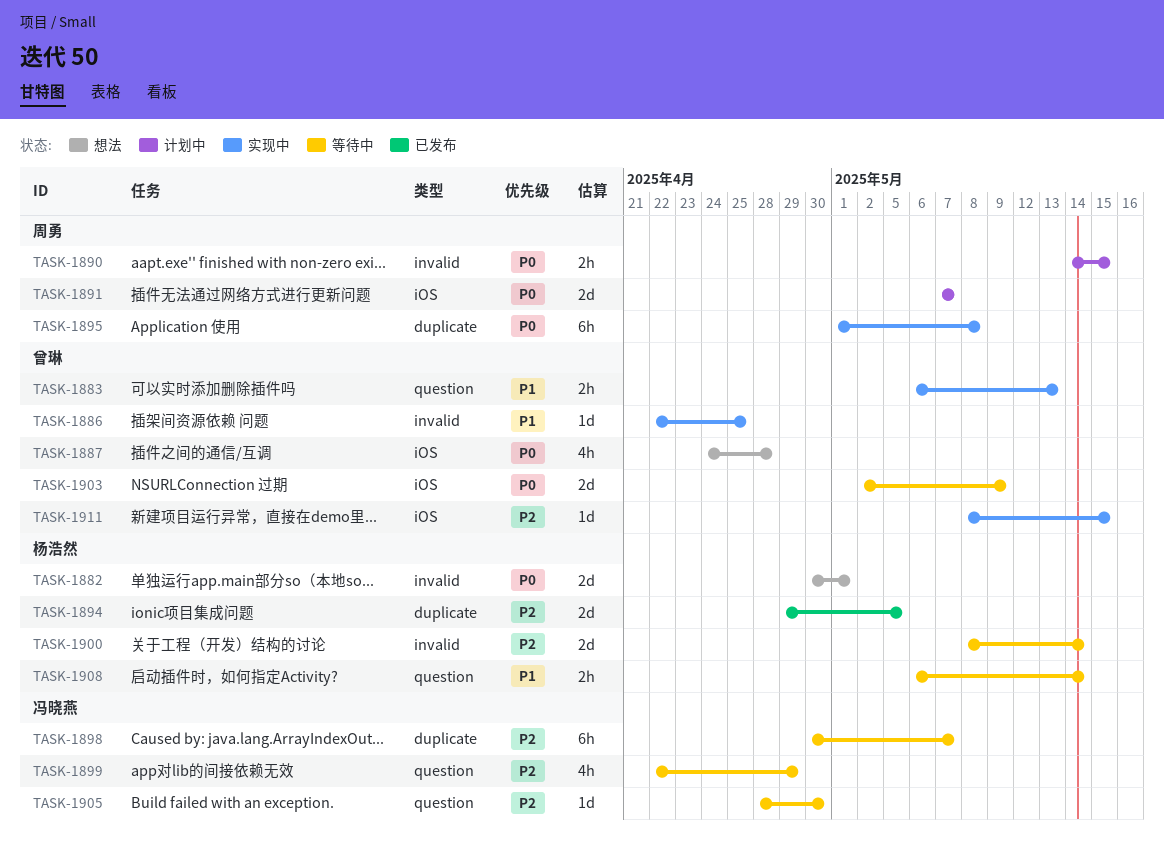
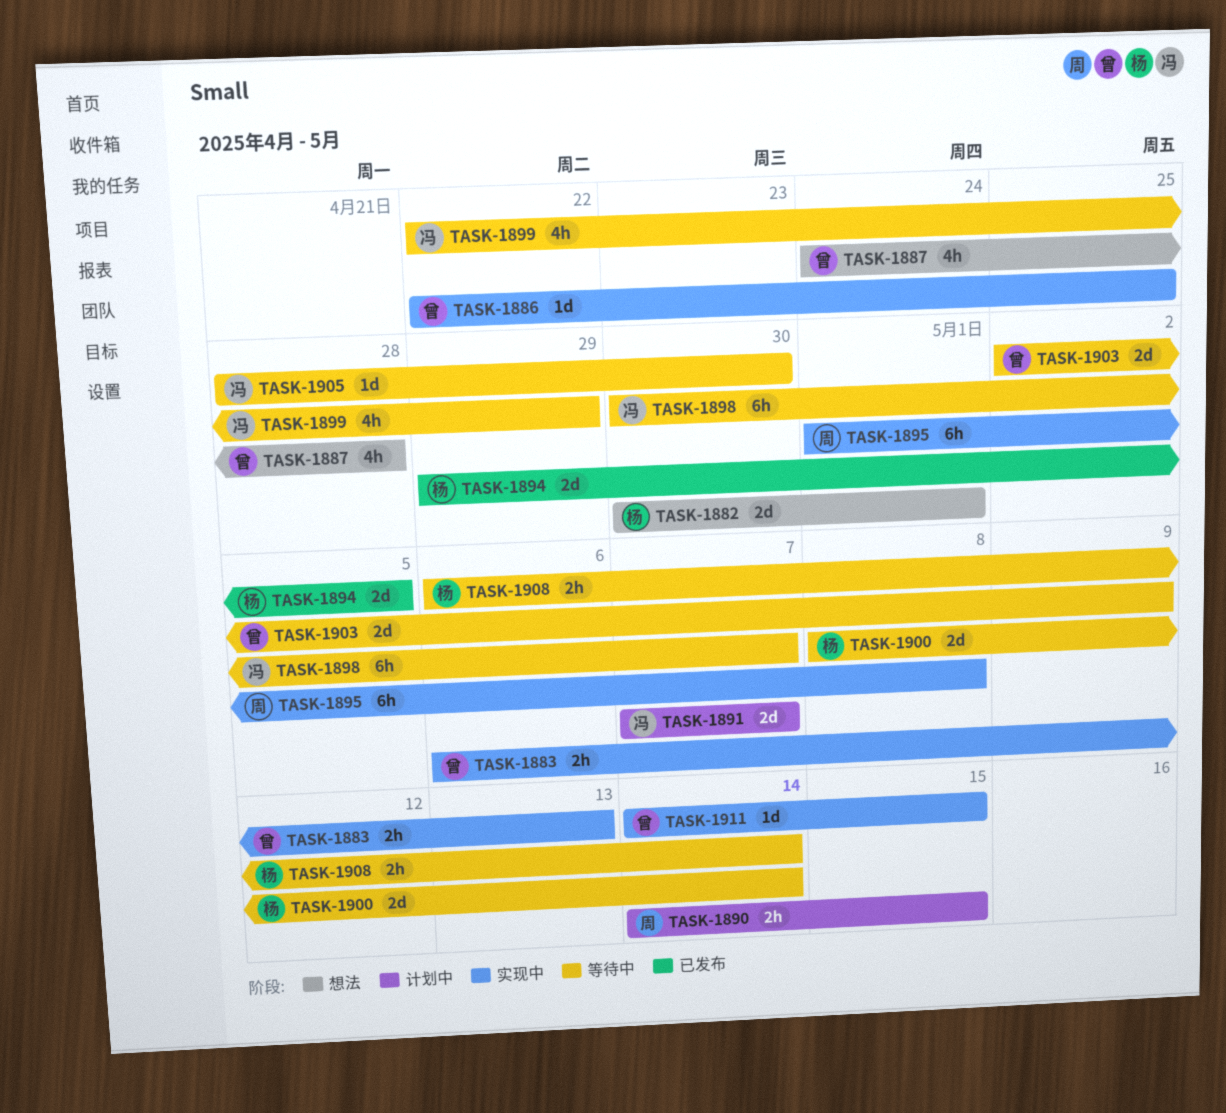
TASK-1891, owner: 周勇 -> 冯晓燕
TASK-1911, start: May 8 -> May 14

